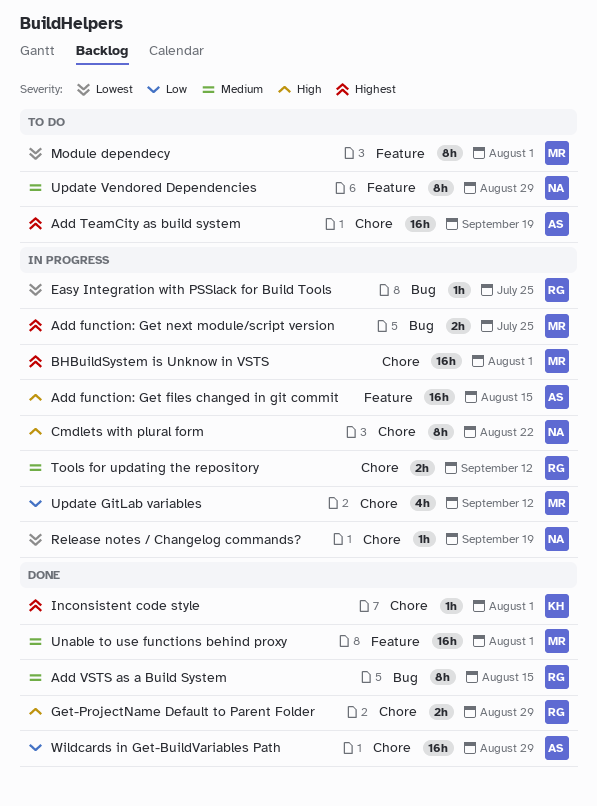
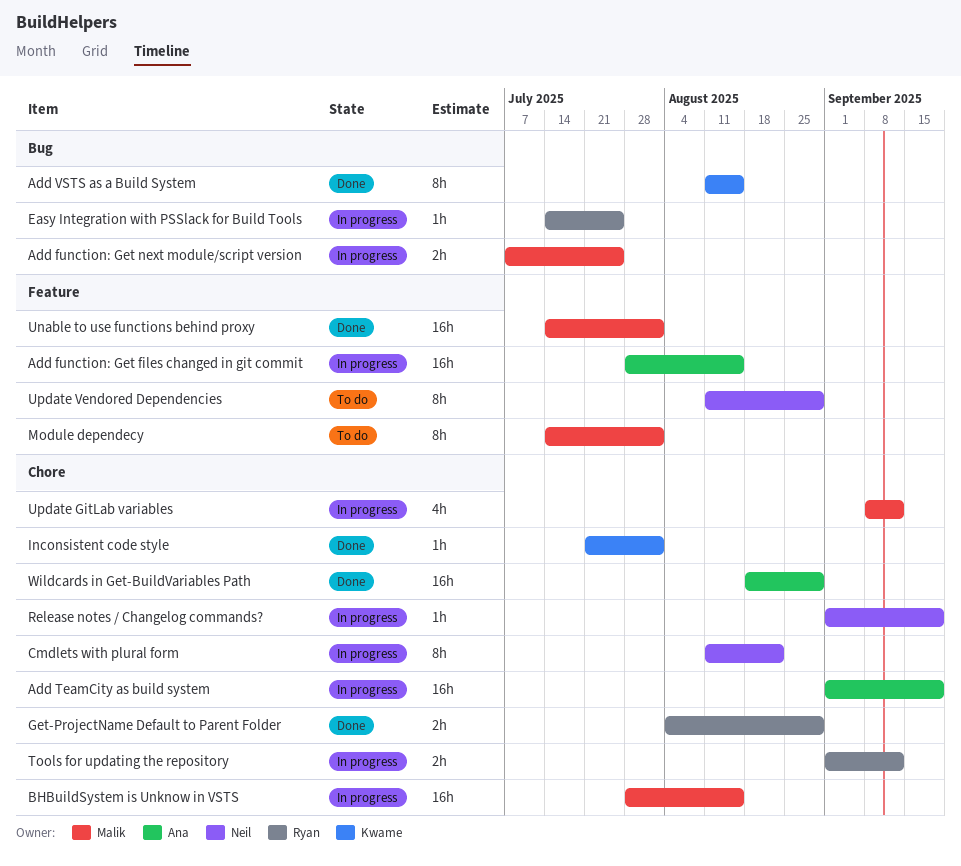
Add TeamCity as build system, status: To do -> In progress
Add VSTS as a Build System, owner: Ryan -> Kwame
BHBuildSystem is Unknow in VSTS, due: Aug 1 -> Aug 15

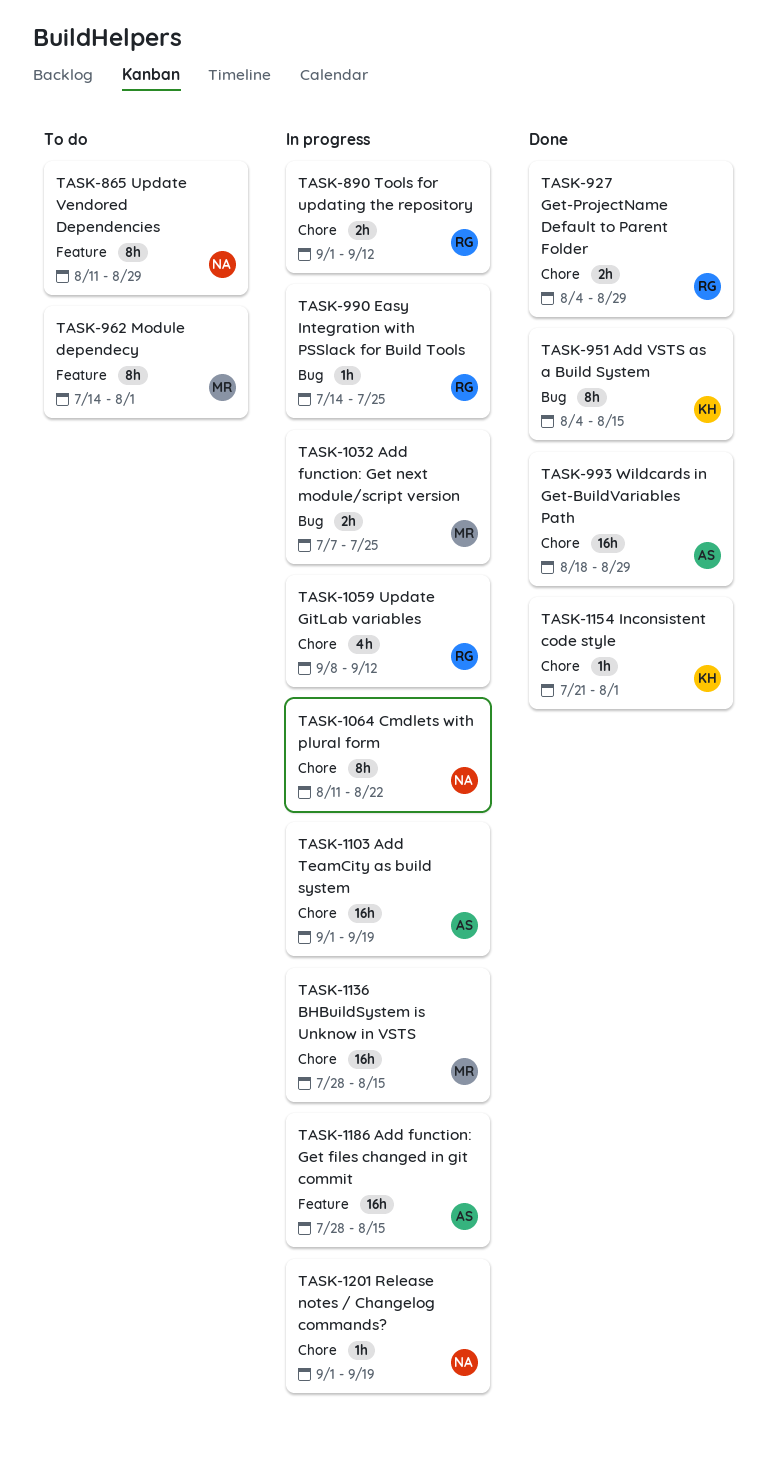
Add VSTS as a Build System, start: Aug 11 -> Aug 4
Unable to use functions behind proxy: present -> none
Update GitLab variables, owner: Malik -> Ryan

